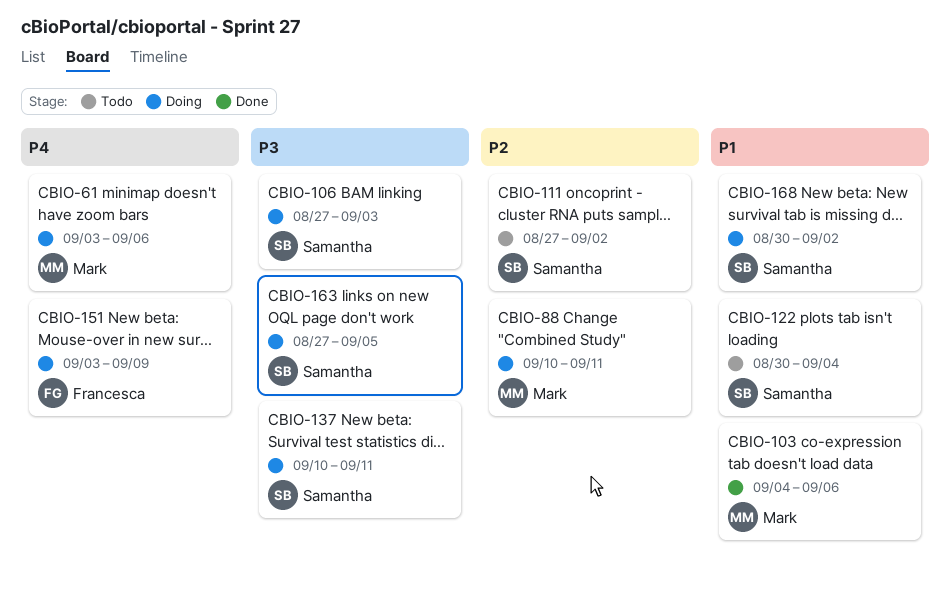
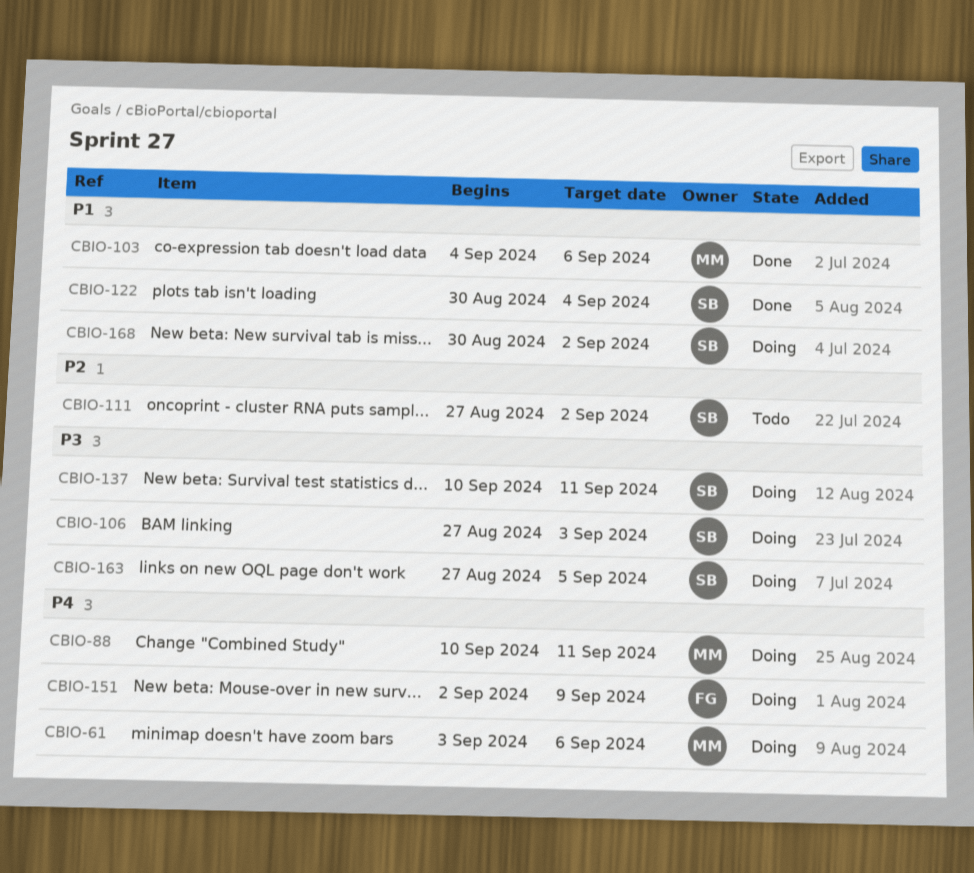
CBIO-88, priority: P2 -> P4
CBIO-122, status: Todo -> Done
CBIO-151, start: Sep 3 -> Sep 2

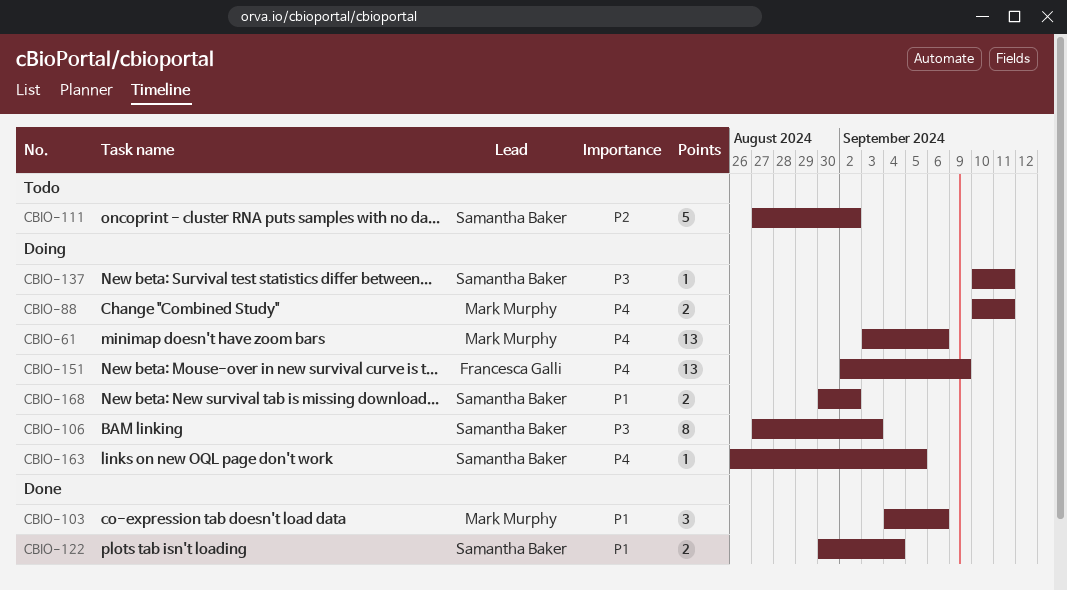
CBIO-163, priority: P3 -> P4
CBIO-163, start: Aug 27 -> Aug 26

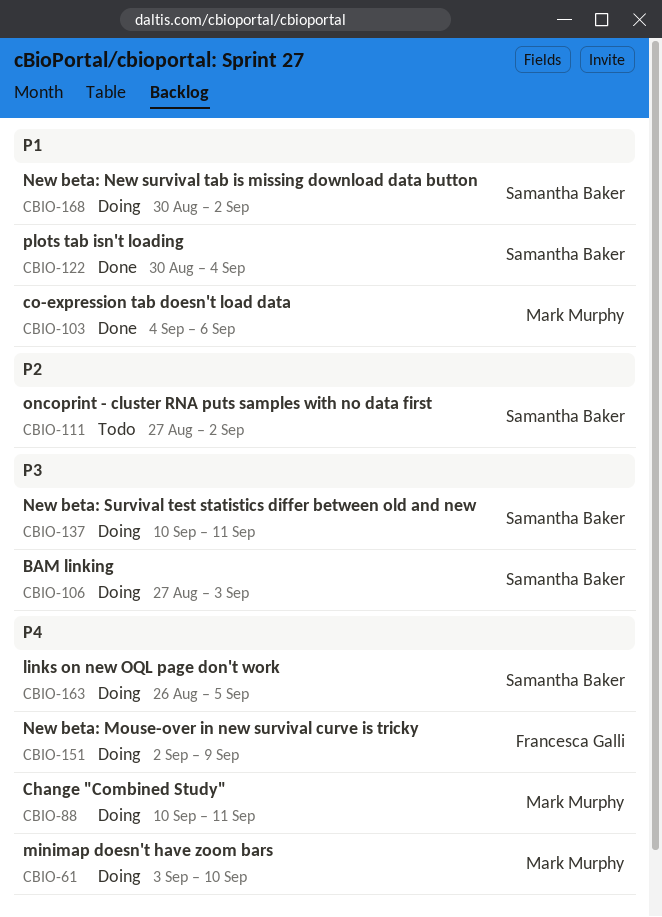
CBIO-61, due: Sep 6 -> Sep 10

